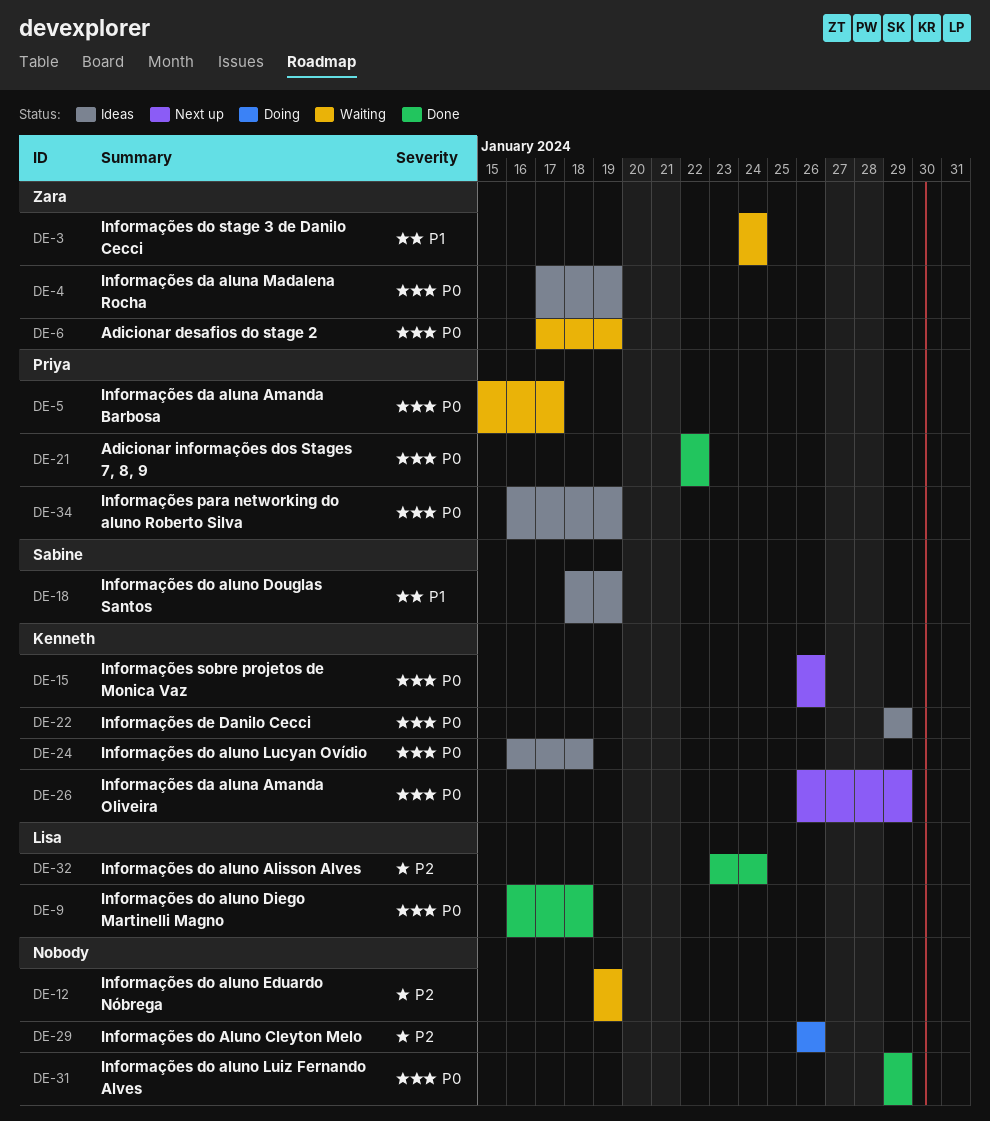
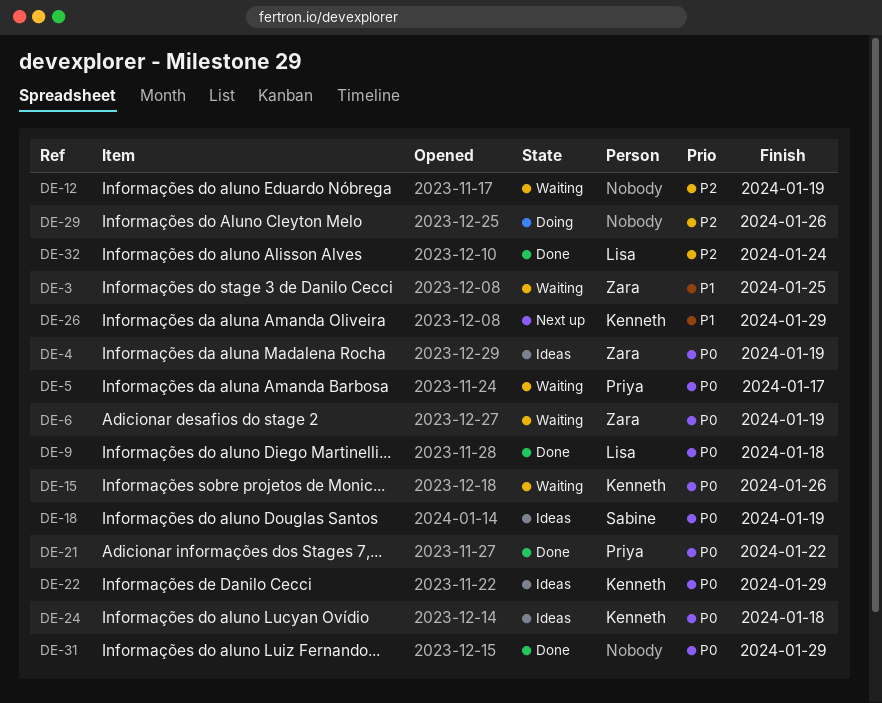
DE-3, due: Jan 24 -> Jan 25
DE-15, status: Next up -> Waiting
DE-18, priority: P1 -> P0
DE-26, priority: P0 -> P1
DE-34: present -> none

